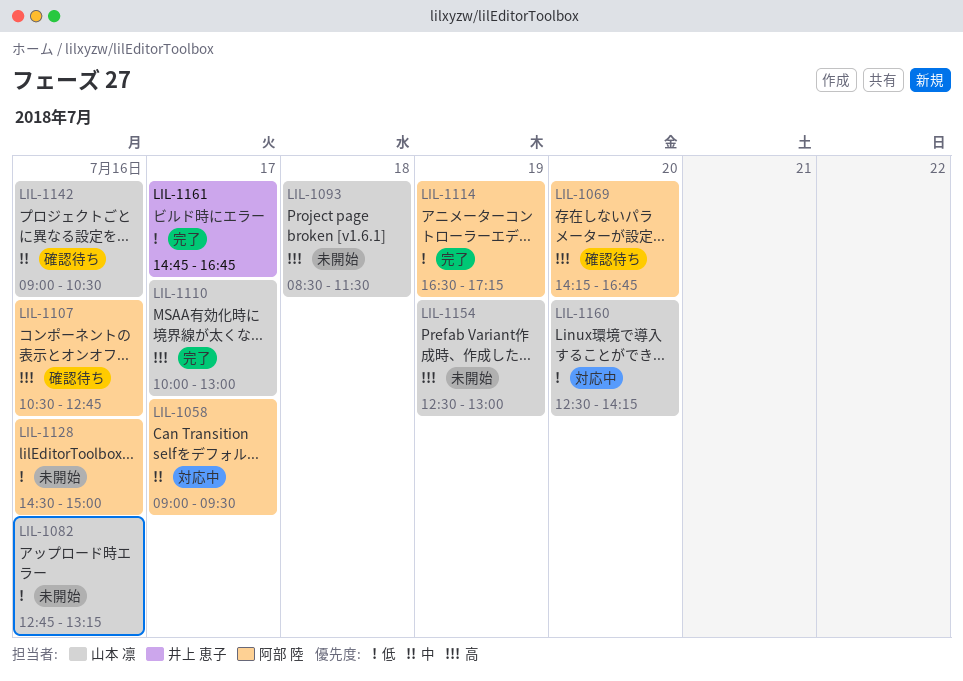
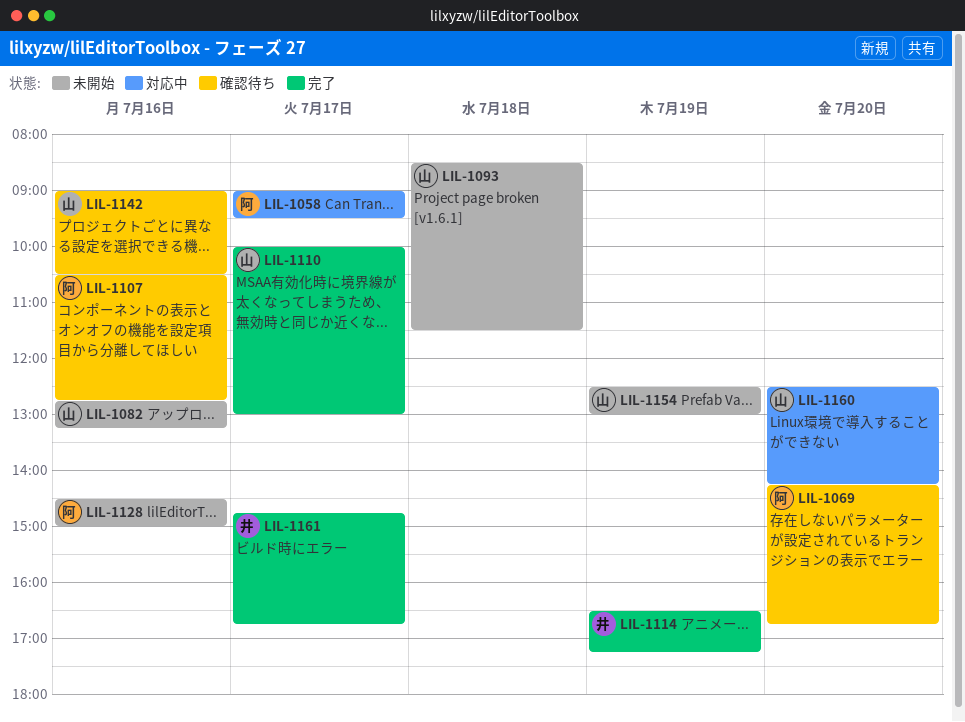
LIL-1114, owner: 阿部 陸 -> 井上 恵子

